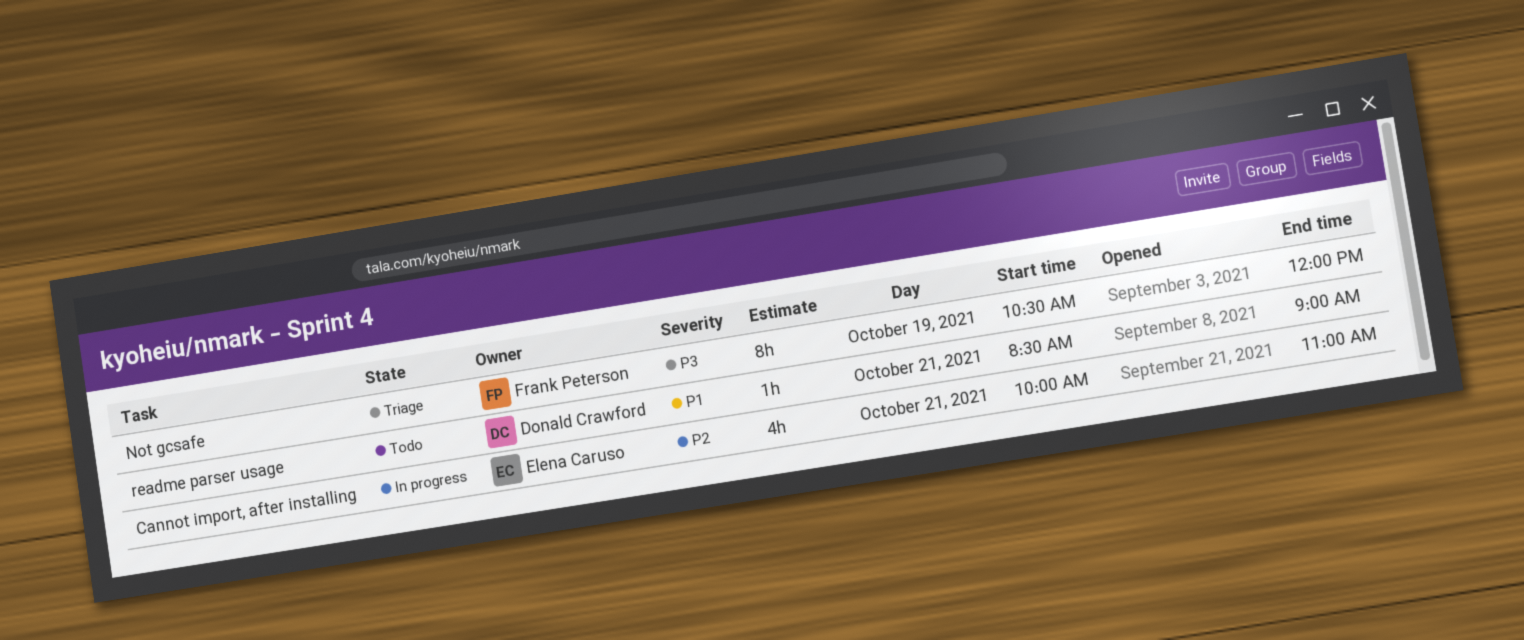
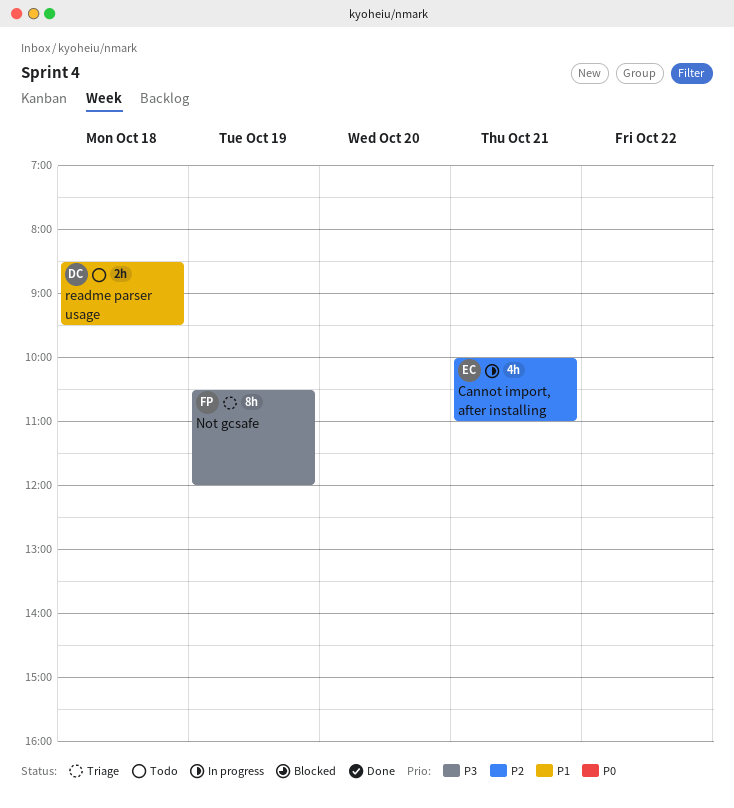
readme parser usage, estimate: 1h -> 2h
readme parser usage, day: Oct 21 -> Oct 18
readme parser usage, ends: 09:00 -> 09:30

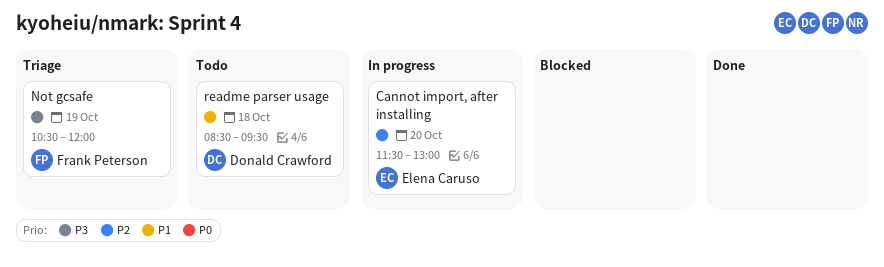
Cannot import, after installing, day: Oct 21 -> Oct 20
Cannot import, after installing, begins: 10:00 -> 11:30
Cannot import, after installing, ends: 11:00 -> 13:00

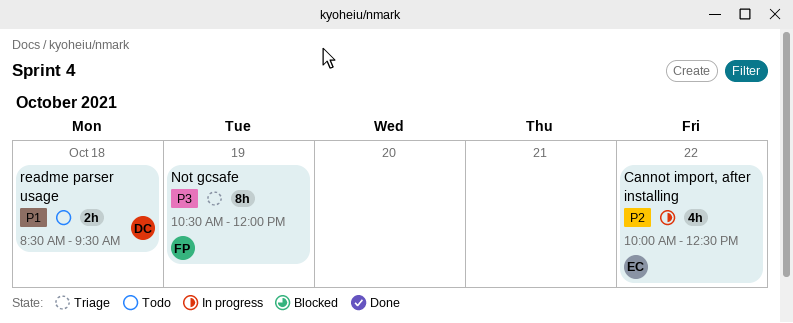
Cannot import, after installing, day: Oct 20 -> Oct 22
Cannot import, after installing, begins: 11:30 -> 10:00
Cannot import, after installing, ends: 13:00 -> 12:30

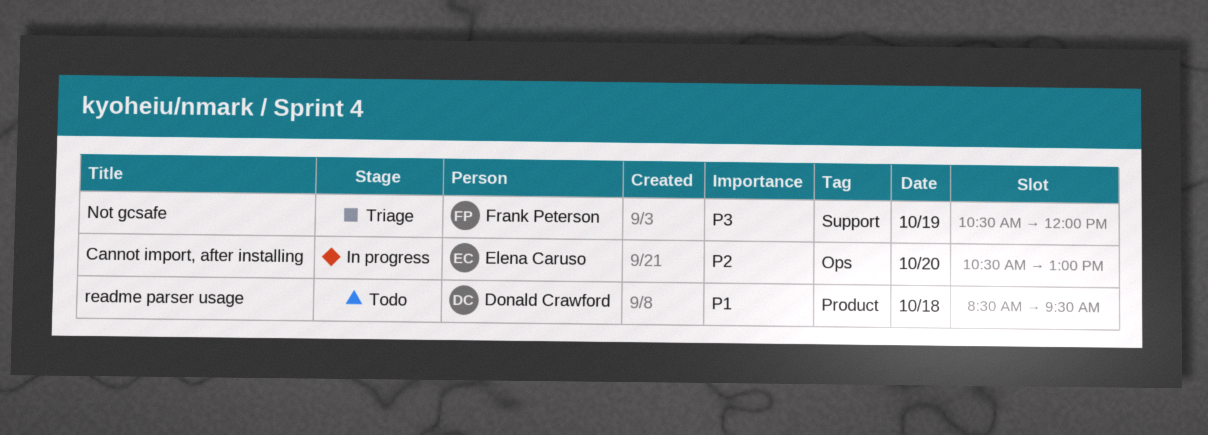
Cannot import, after installing, day: Oct 22 -> Oct 20
Cannot import, after installing, begins: 10:00 -> 10:30
Cannot import, after installing, ends: 12:30 -> 13:00

